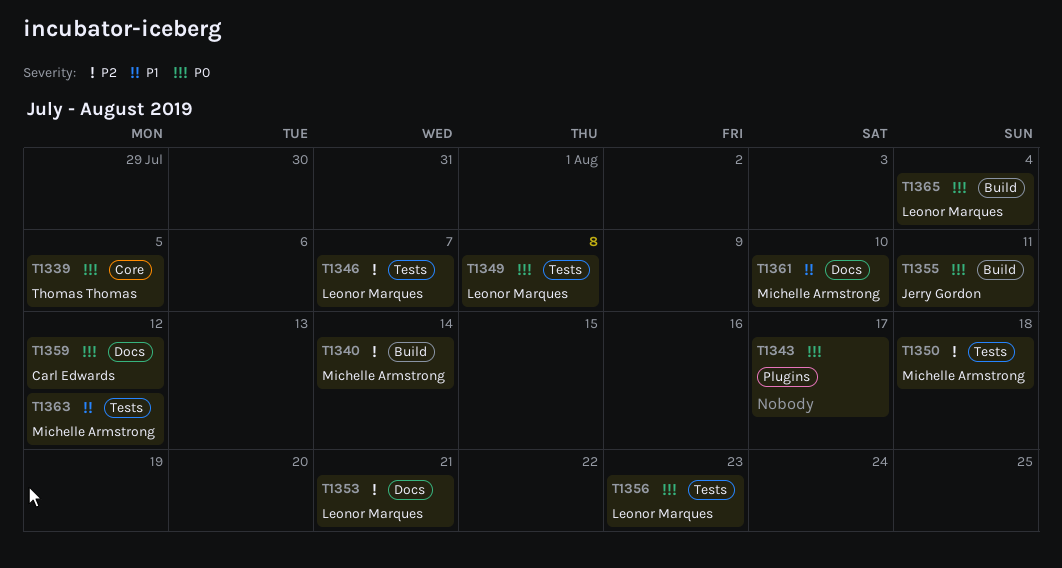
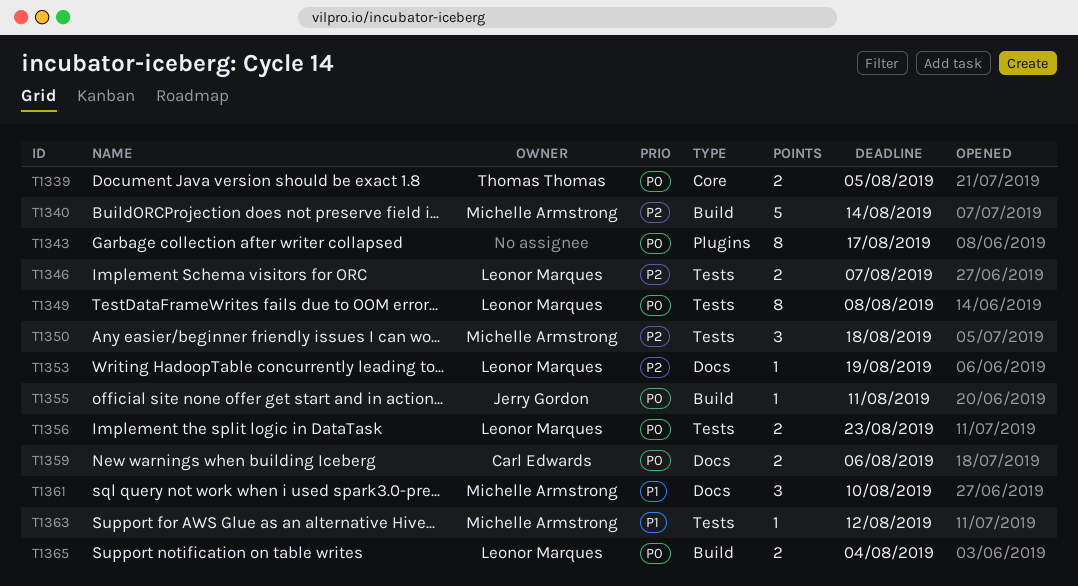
T1353, due: Aug 21 -> Aug 19
T1359, due: Aug 12 -> Aug 6

